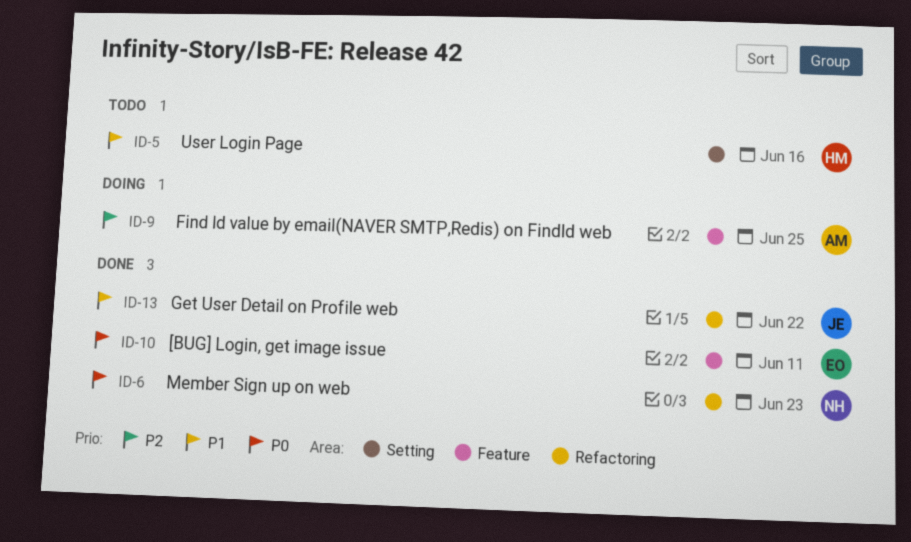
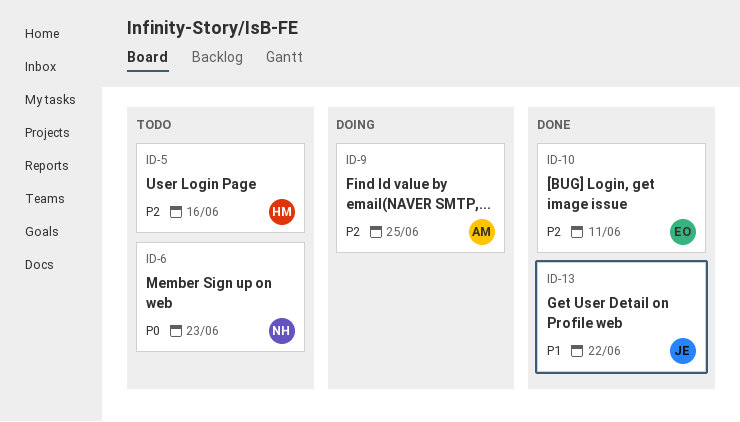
ID-5, priority: P1 -> P2
ID-6, status: Done -> Todo
ID-10, priority: P0 -> P2

